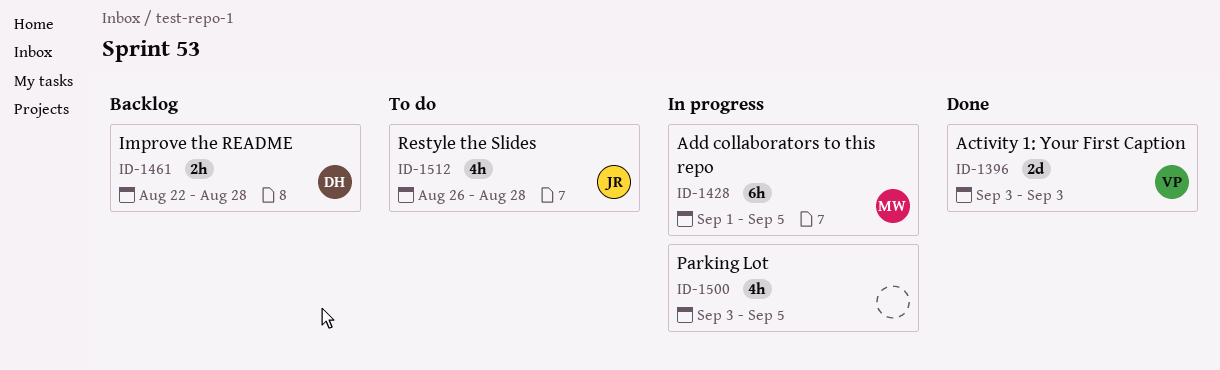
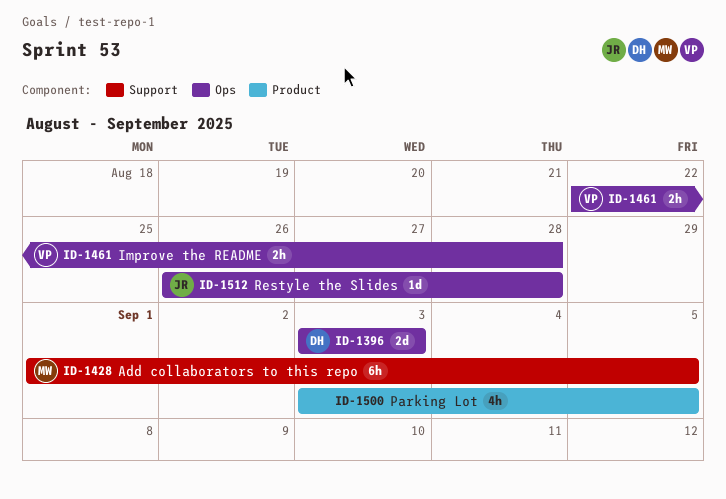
ID-1396, owner: VP -> DH
ID-1461, owner: DH -> VP
ID-1512, estimate: 4h -> 1d

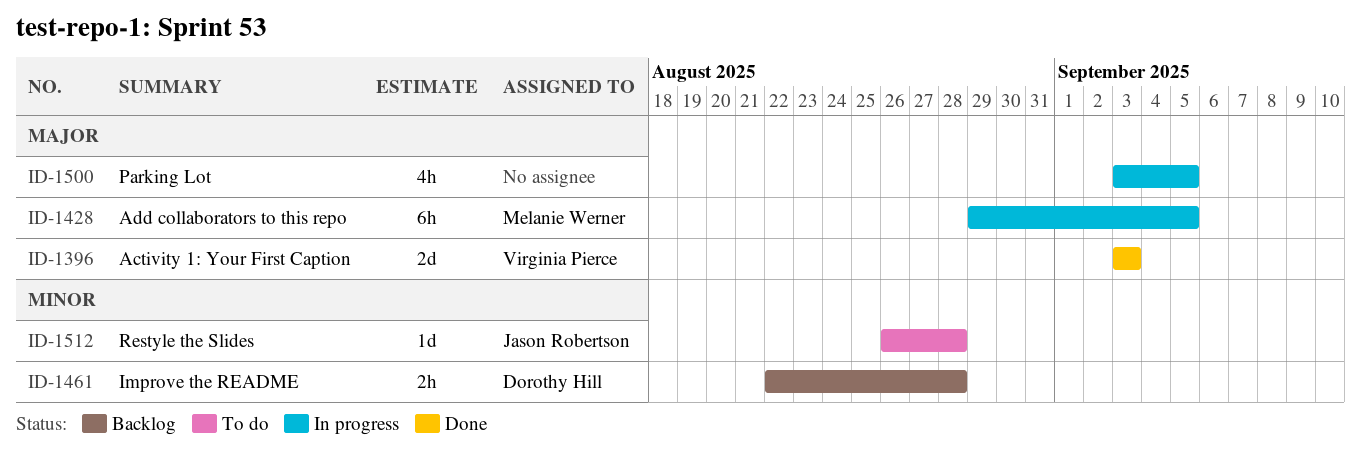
ID-1396, owner: Dorothy Hill -> Virginia Pierce
ID-1428, start: Sep 1 -> Aug 29
ID-1461, owner: Virginia Pierce -> Dorothy Hill

